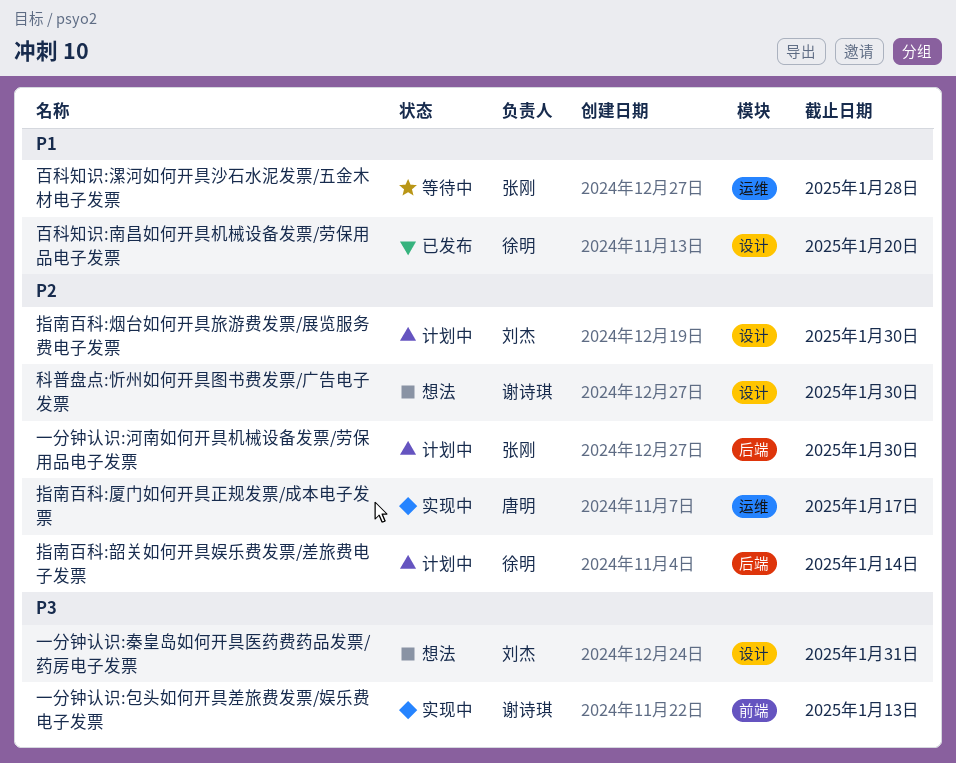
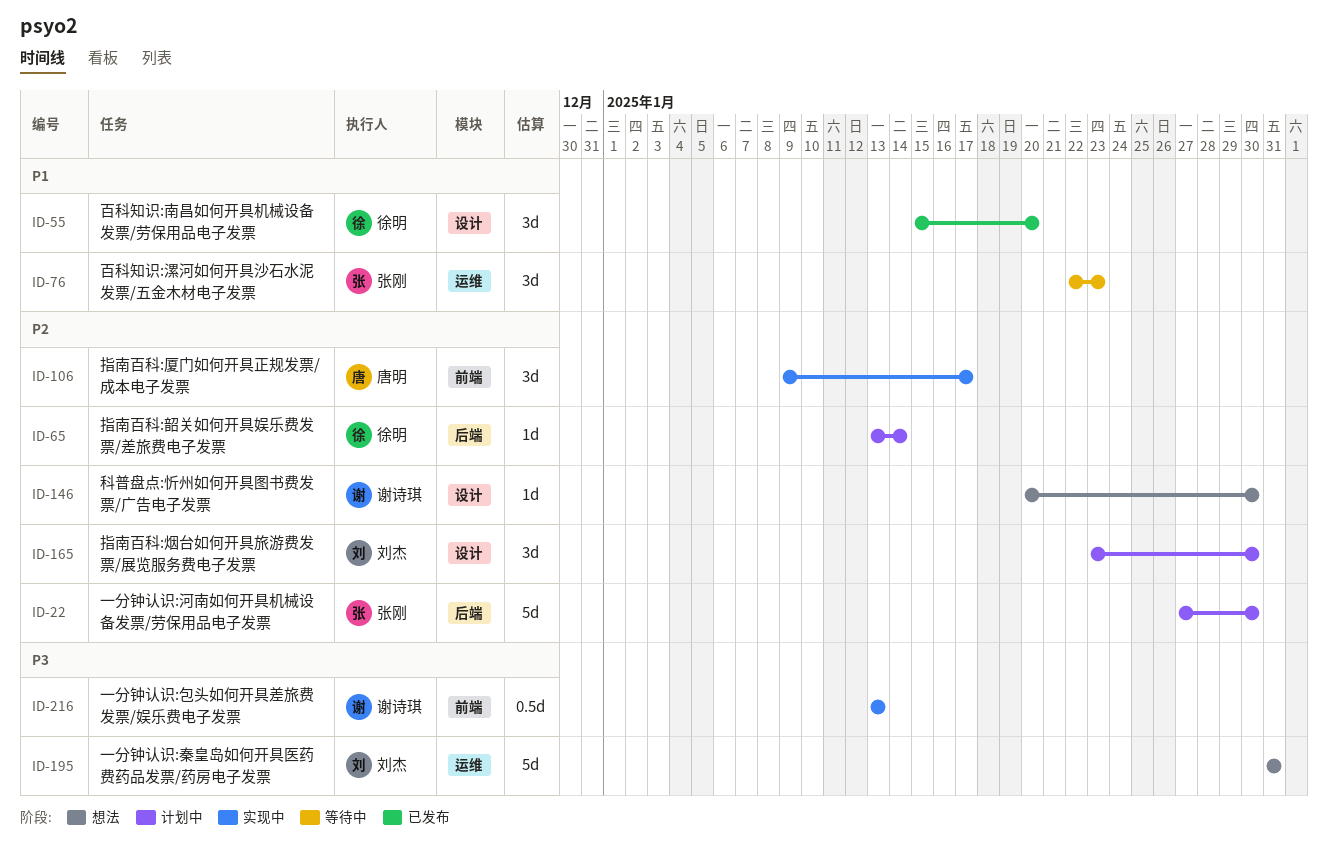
一分钟认识:秦皇岛如何开具医药费药品发票/药房电子发票, label: 设计 -> 运维
指南百科:厦门如何开具正规发票/成本电子发票, label: 运维 -> 前端
百科知识:漯河如何开具沙石水泥发票/五金木材电子发票, due: Jan 28 -> Jan 23

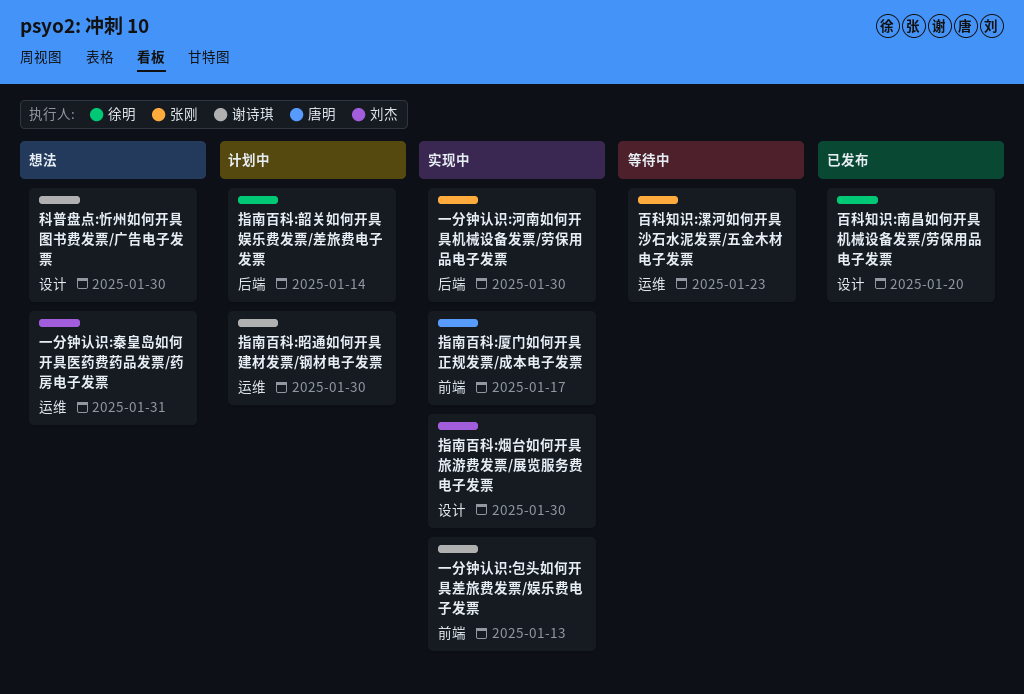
一分钟认识:河南如何开具机械设备发票/劳保用品电子发票, status: 计划中 -> 实现中
指南百科:昭通如何开具建材发票/钢材电子发票: none -> present
指南百科:烟台如何开具旅游费发票/展览服务费电子发票, status: 计划中 -> 实现中

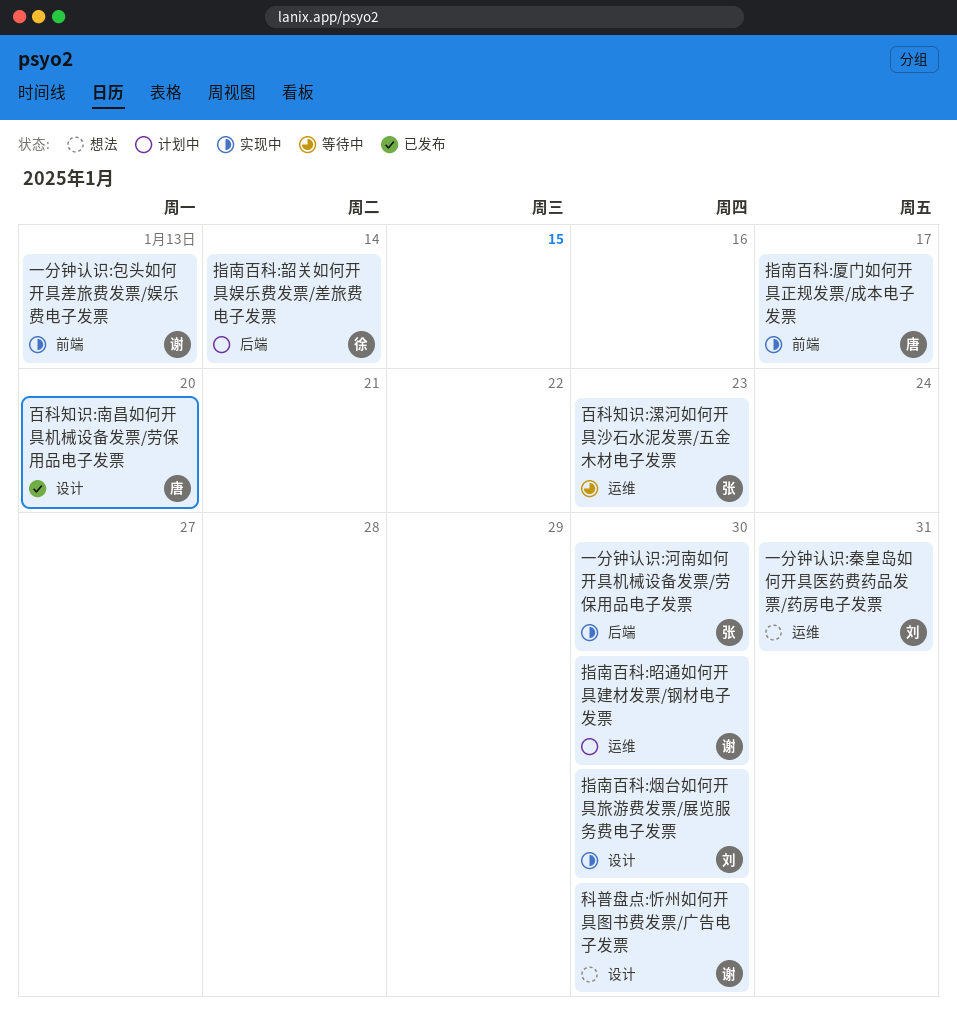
百科知识:南昌如何开具机械设备发票/劳保用品电子发票, owner: 徐明 -> 唐明

